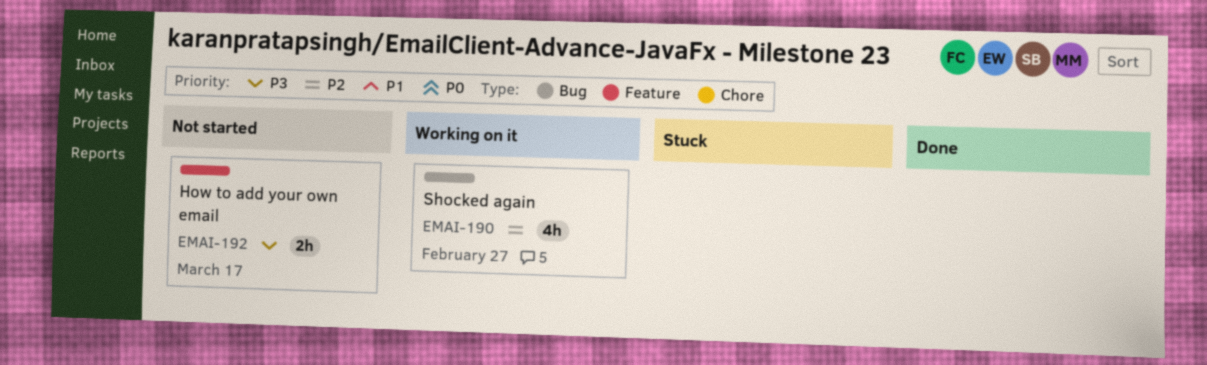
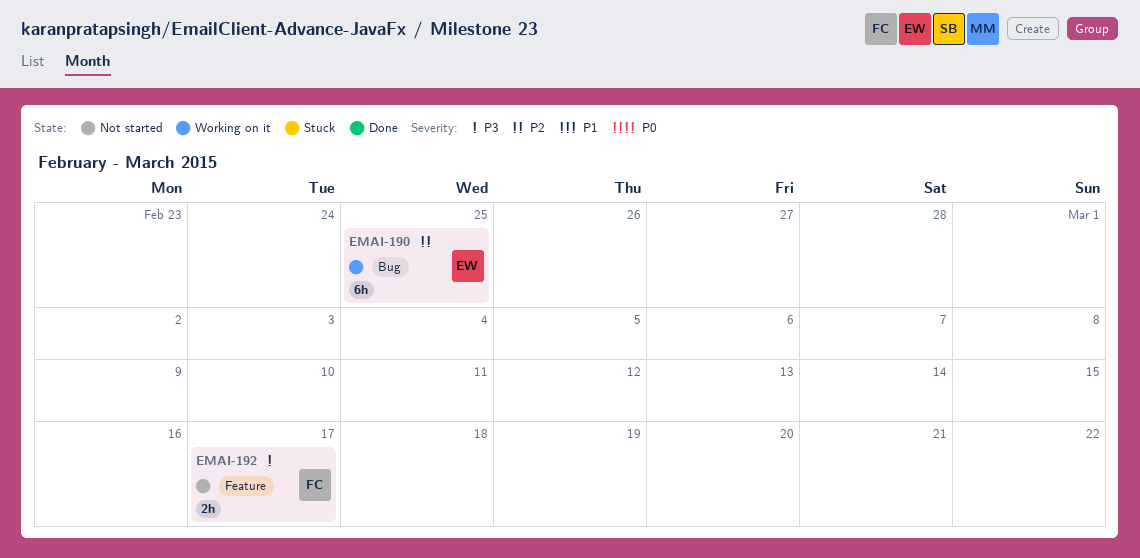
EMAI-190, estimate: 4h -> 6h
EMAI-190, due: Feb 27 -> Feb 25

